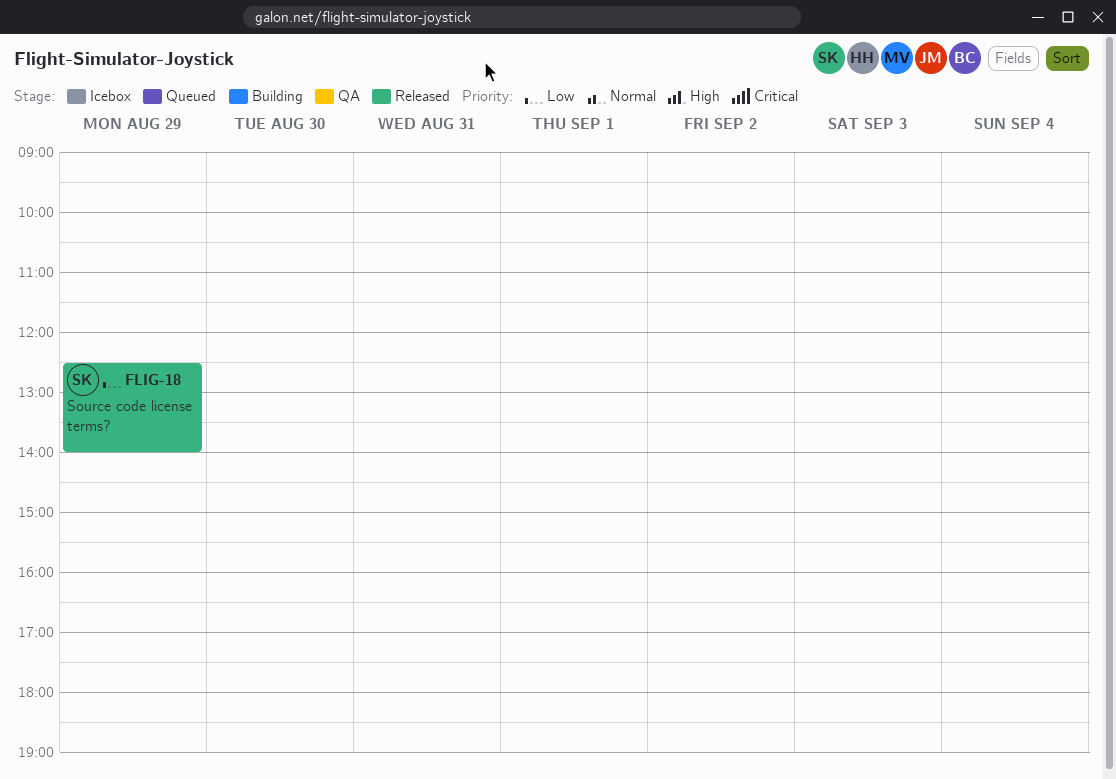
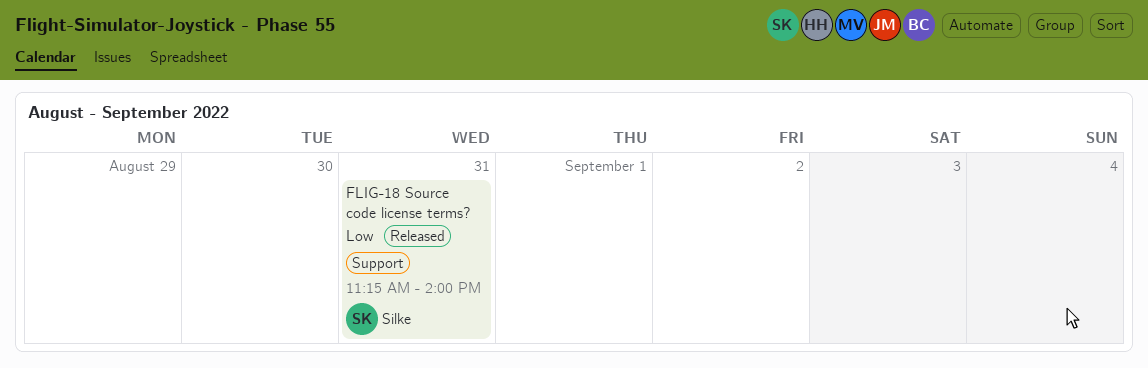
FLIG-18, day: Aug 29 -> Aug 31
FLIG-18, begins: 12:30 -> 11:15

